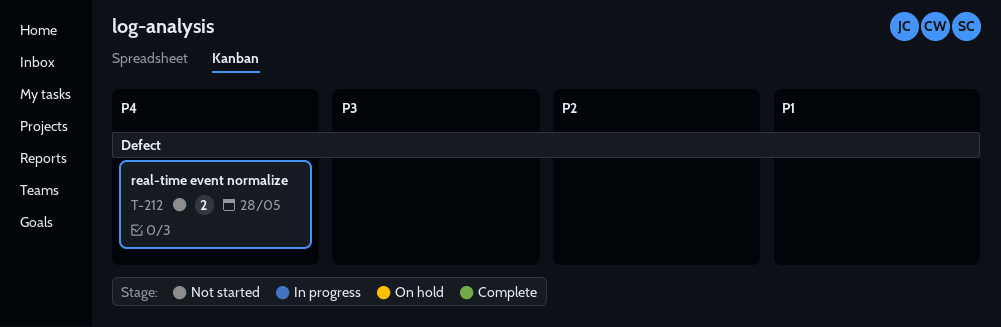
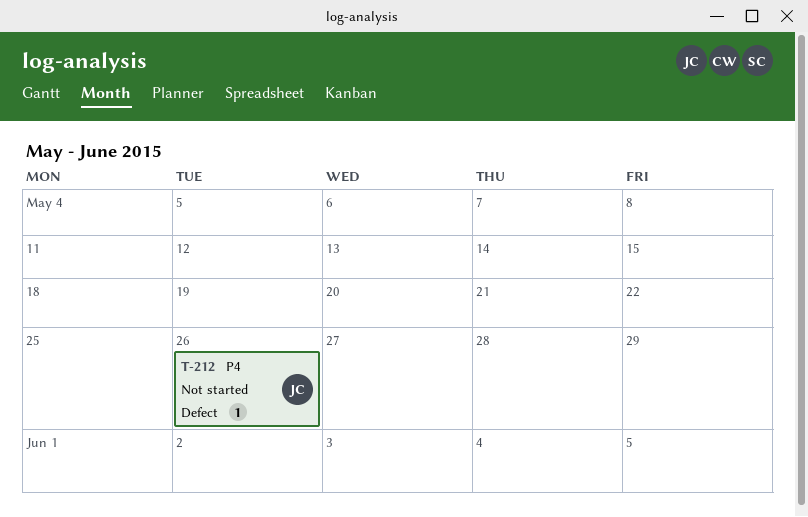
T-212, estimate: 2 -> 1
T-212, due: May 28 -> May 26

